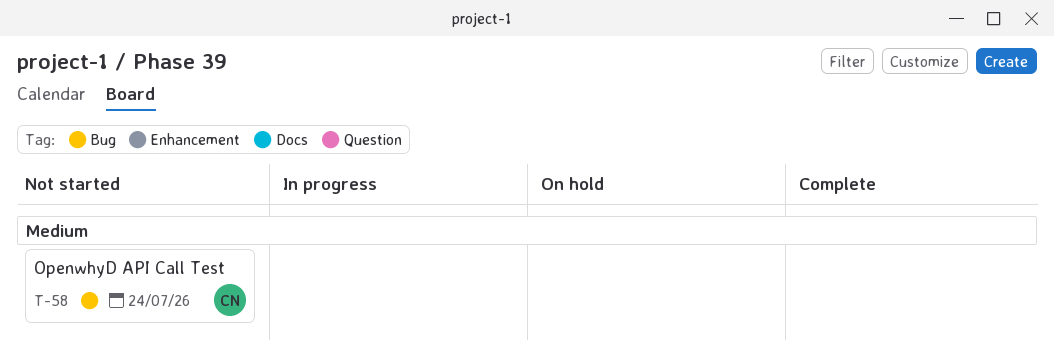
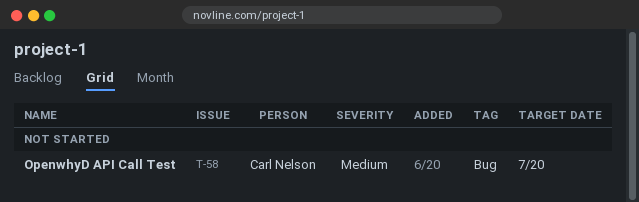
T-58, due: Jul 24 -> Jul 20

